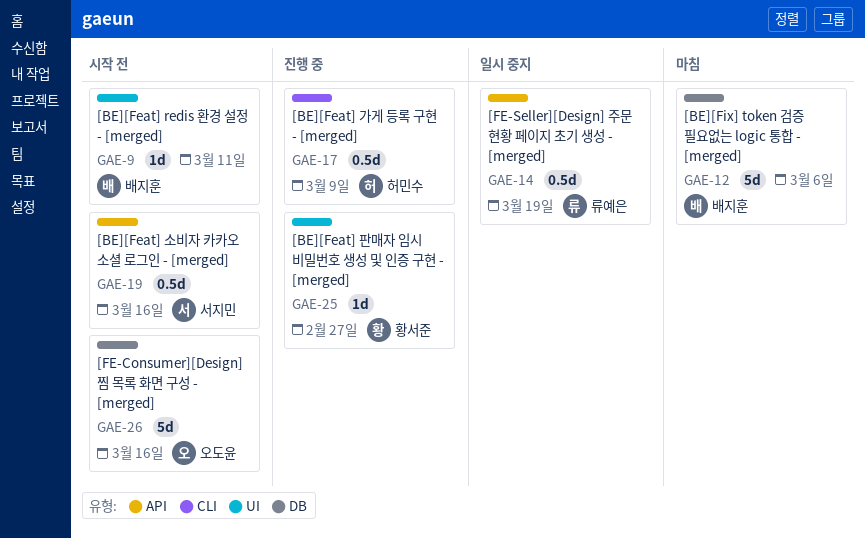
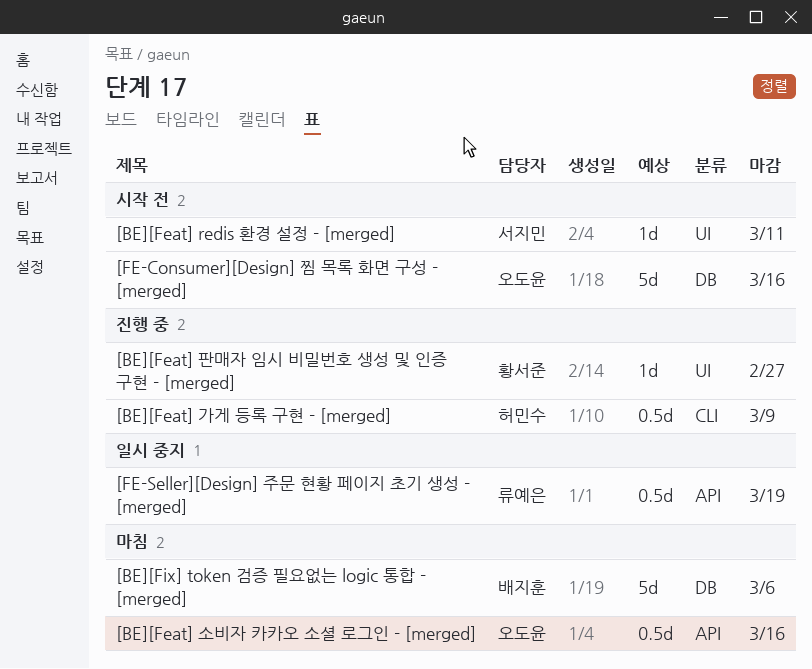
[BE][Feat] redis 환경 설정 - [merged], owner: 배지훈 -> 서지민
[BE][Feat] 소비자 카카오 소셜 로그인 - [merged], status: 시작 전 -> 마침
[BE][Feat] 소비자 카카오 소셜 로그인 - [merged], owner: 서지민 -> 오도윤

